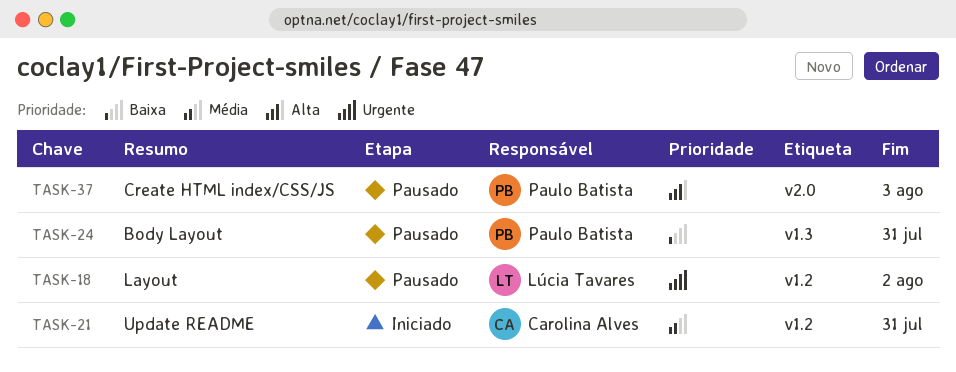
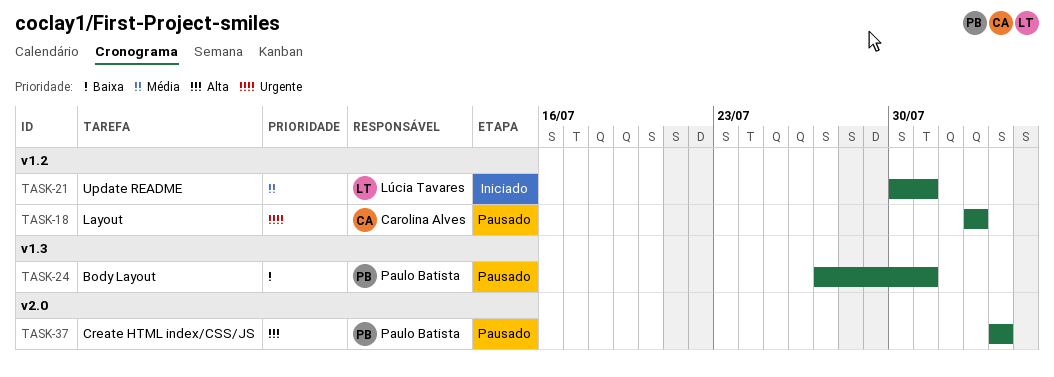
TASK-18, owner: Lúcia Tavares -> Carolina Alves
TASK-21, owner: Carolina Alves -> Lúcia Tavares

